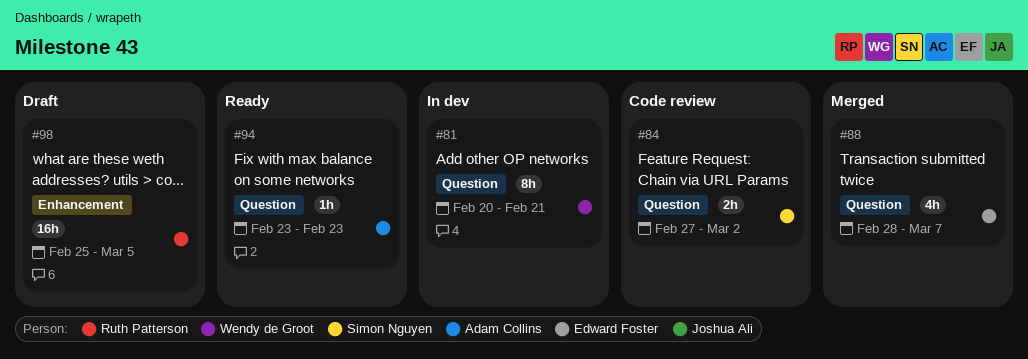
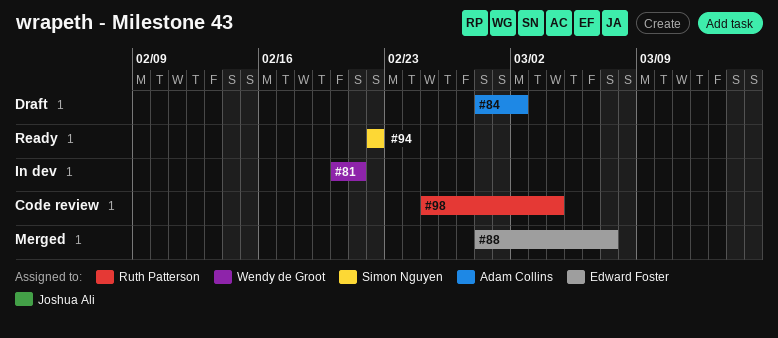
#84, status: Code review -> Draft
#84, owner: Simon Nguyen -> Adam Collins
#84, start: Feb 27 -> Feb 28
#94, owner: Adam Collins -> Simon Nguyen
#94, start: Feb 23 -> Feb 22
#94, due: Feb 23 -> Feb 22
#98, status: Draft -> Code review
#98, due: Mar 5 -> Mar 4

